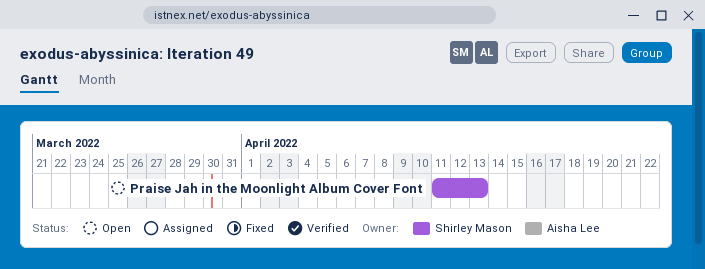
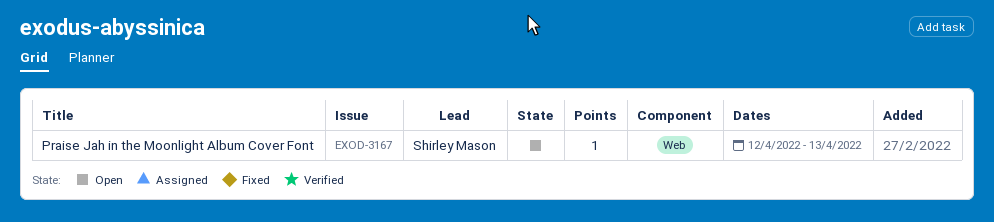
Praise Jah in the Moonlight Album Cover Font, start: Apr 11 -> Apr 12

